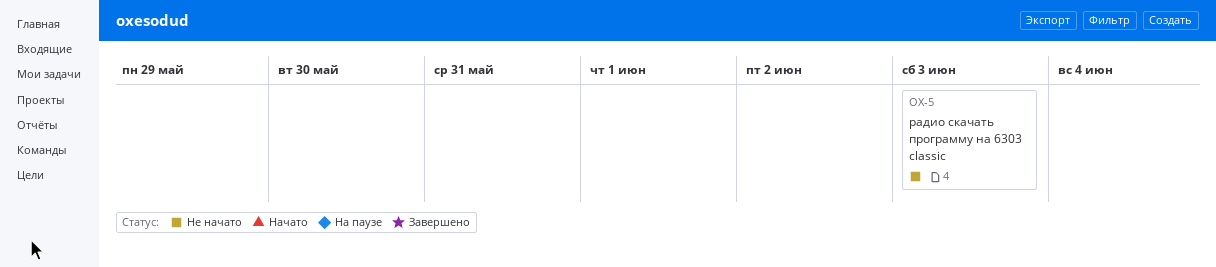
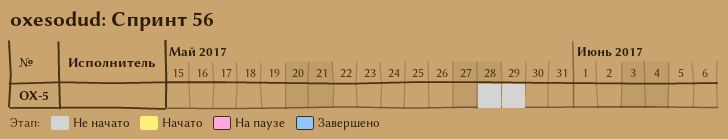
OX-5, due: Jun 3 -> May 29

